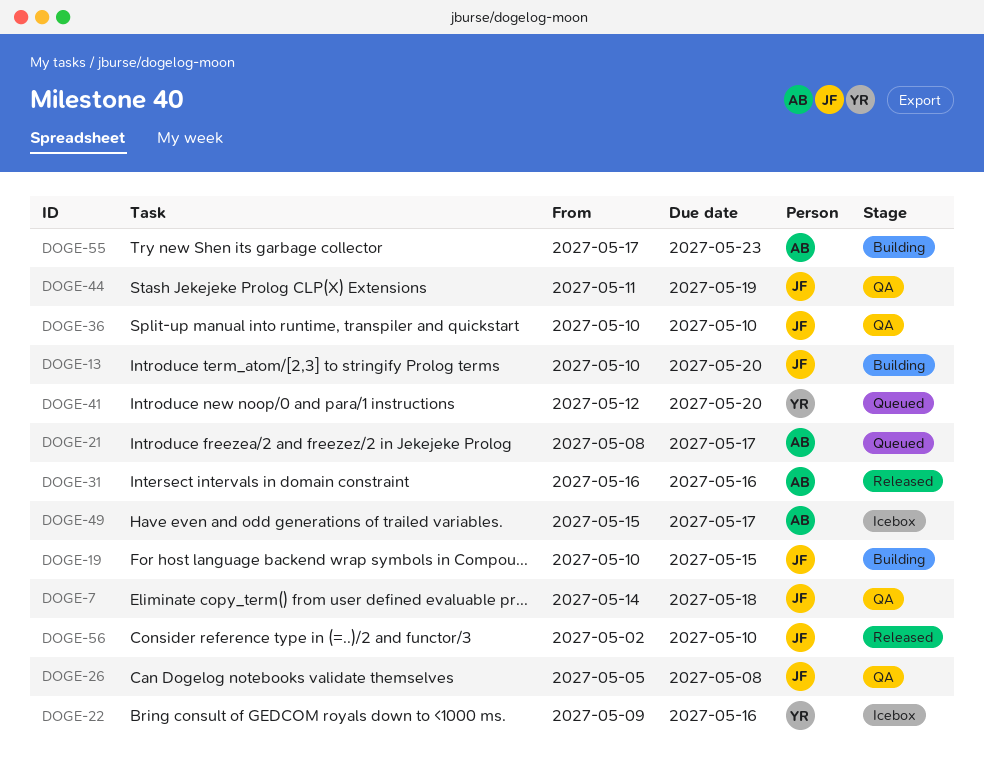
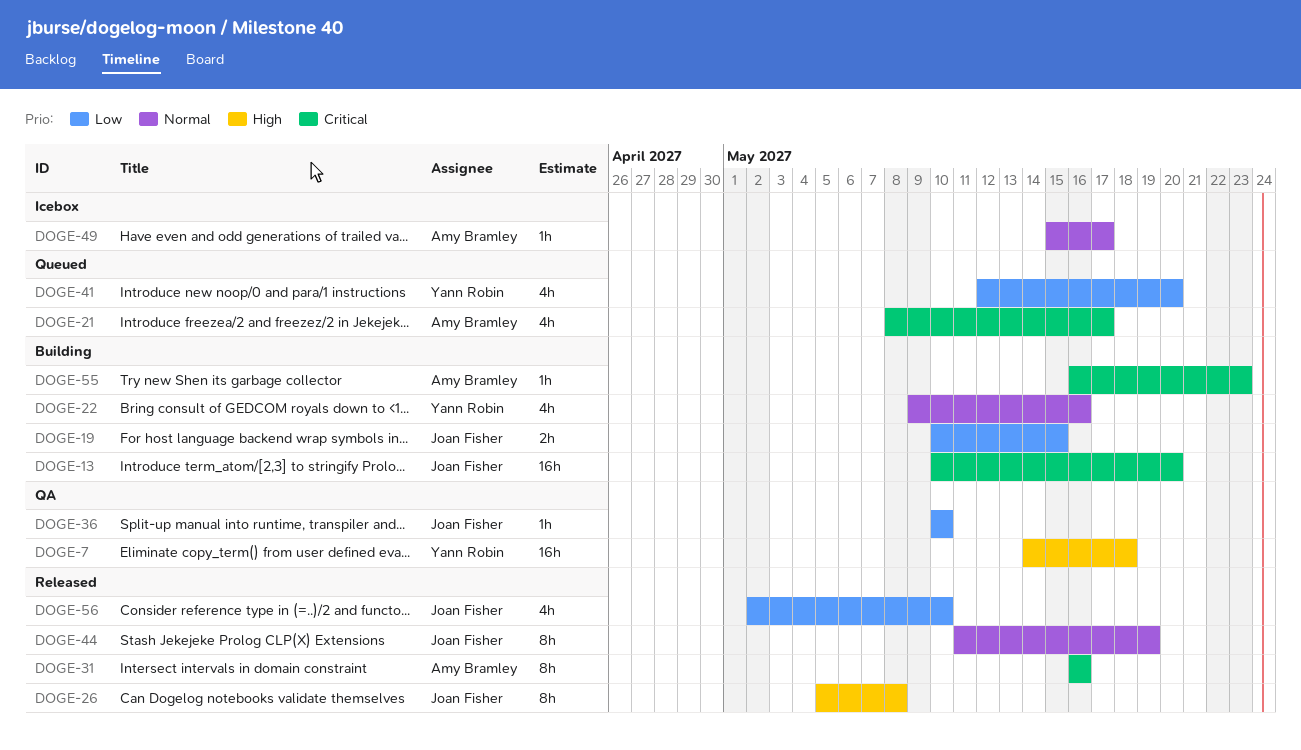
DOGE-7, owner: Joan Fisher -> Yann Robin
DOGE-22, status: Icebox -> Building
DOGE-26, status: QA -> Released
DOGE-44, status: QA -> Released
DOGE-55, start: May 17 -> May 16

